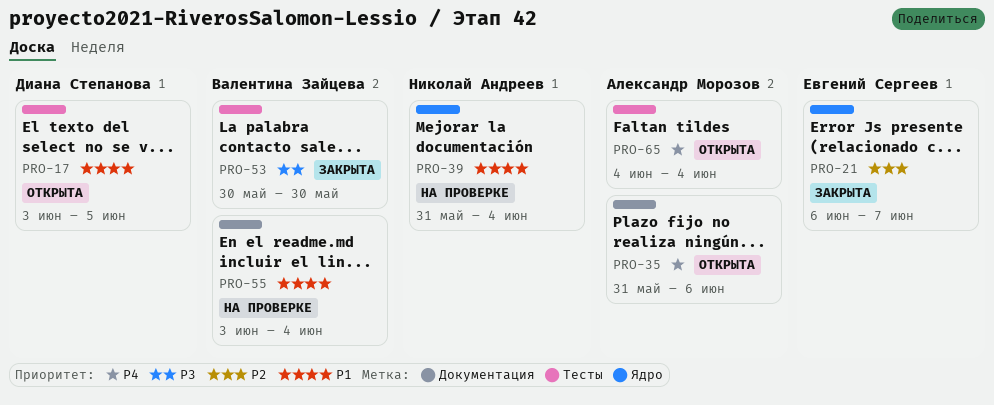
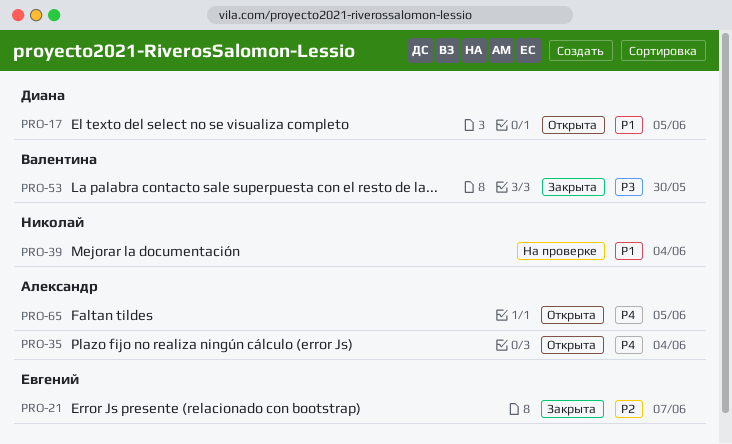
PRO-35, due: Jun 6 -> Jun 4
PRO-55: present -> none
PRO-65, due: Jun 4 -> Jun 5

